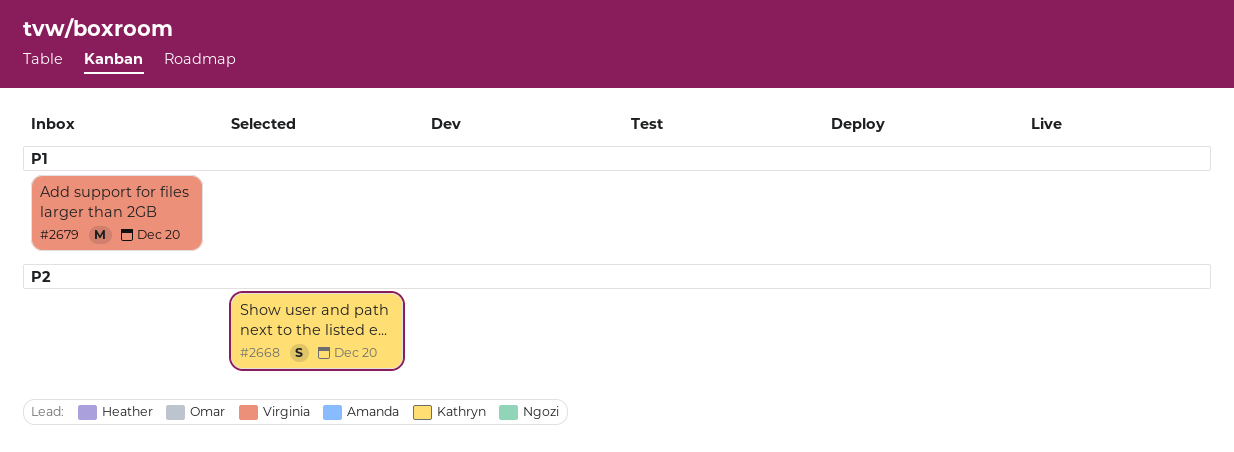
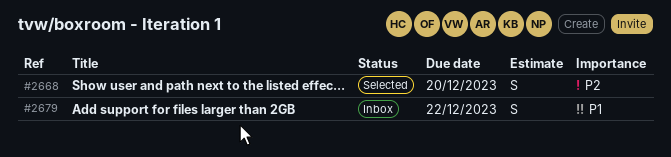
#2679, estimate: M -> S
#2679, due: Dec 20 -> Dec 22

